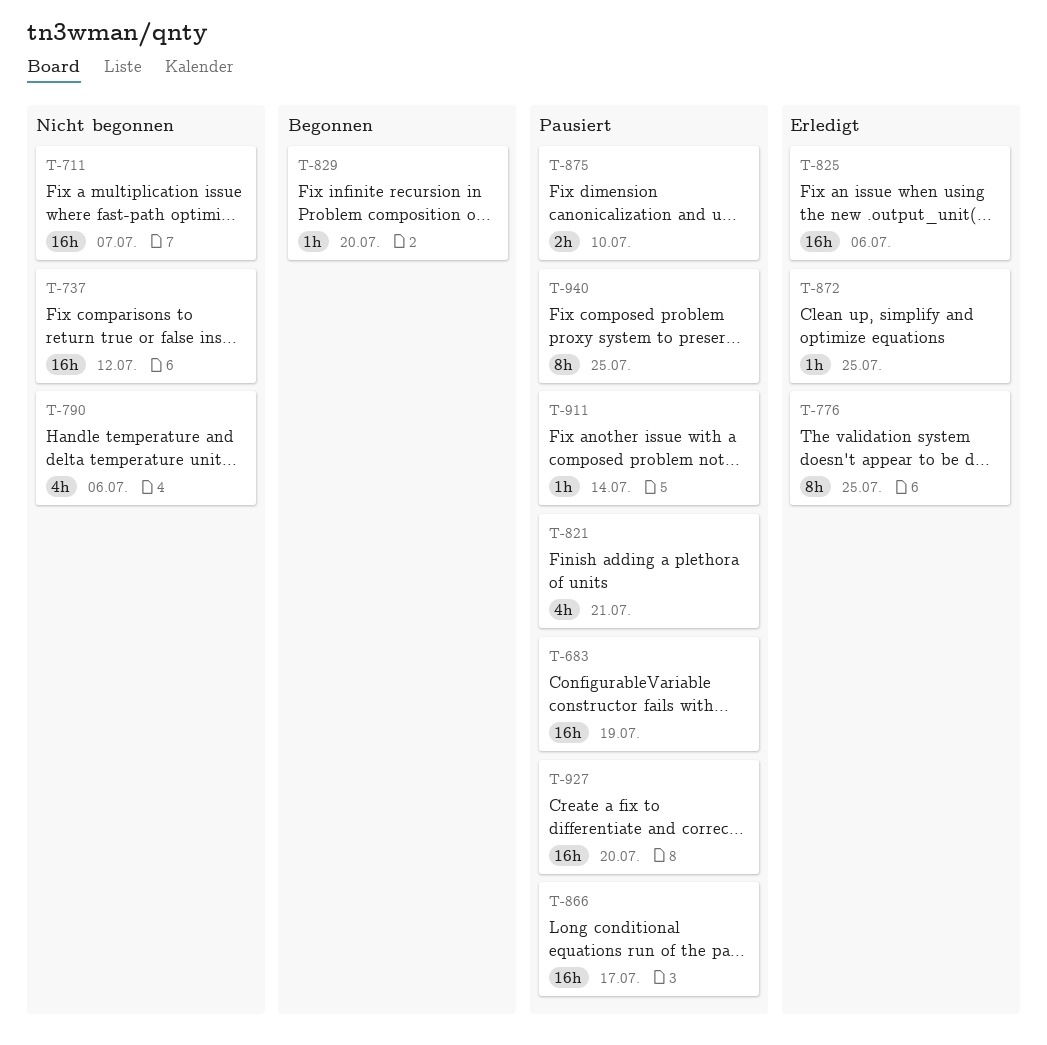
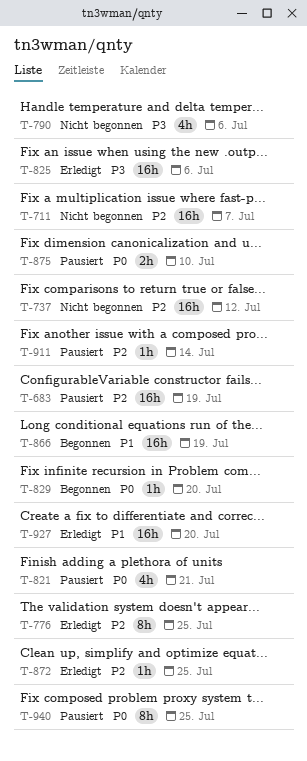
T-866, status: Pausiert -> Begonnen
T-866, due: Jul 17 -> Jul 19
T-927, status: Pausiert -> Erledigt

